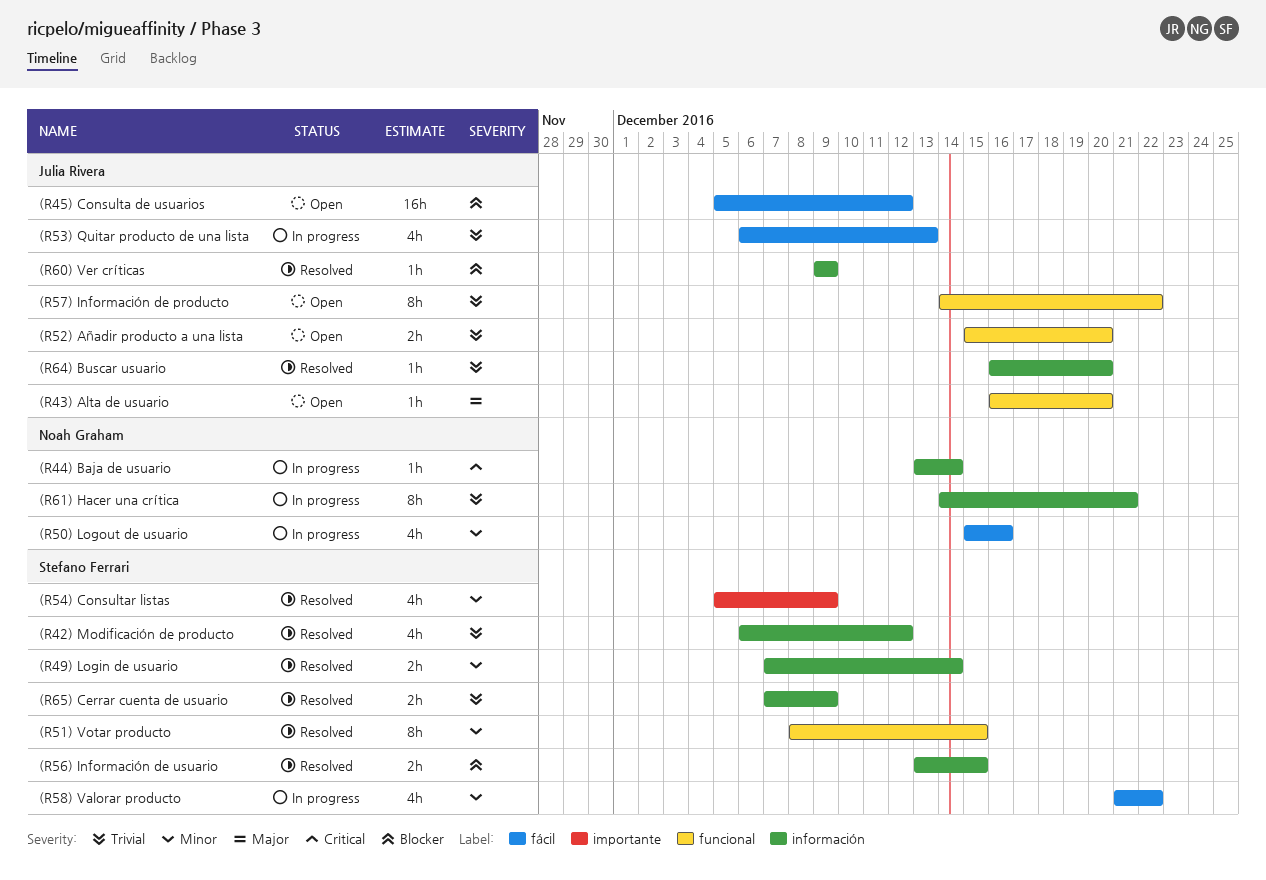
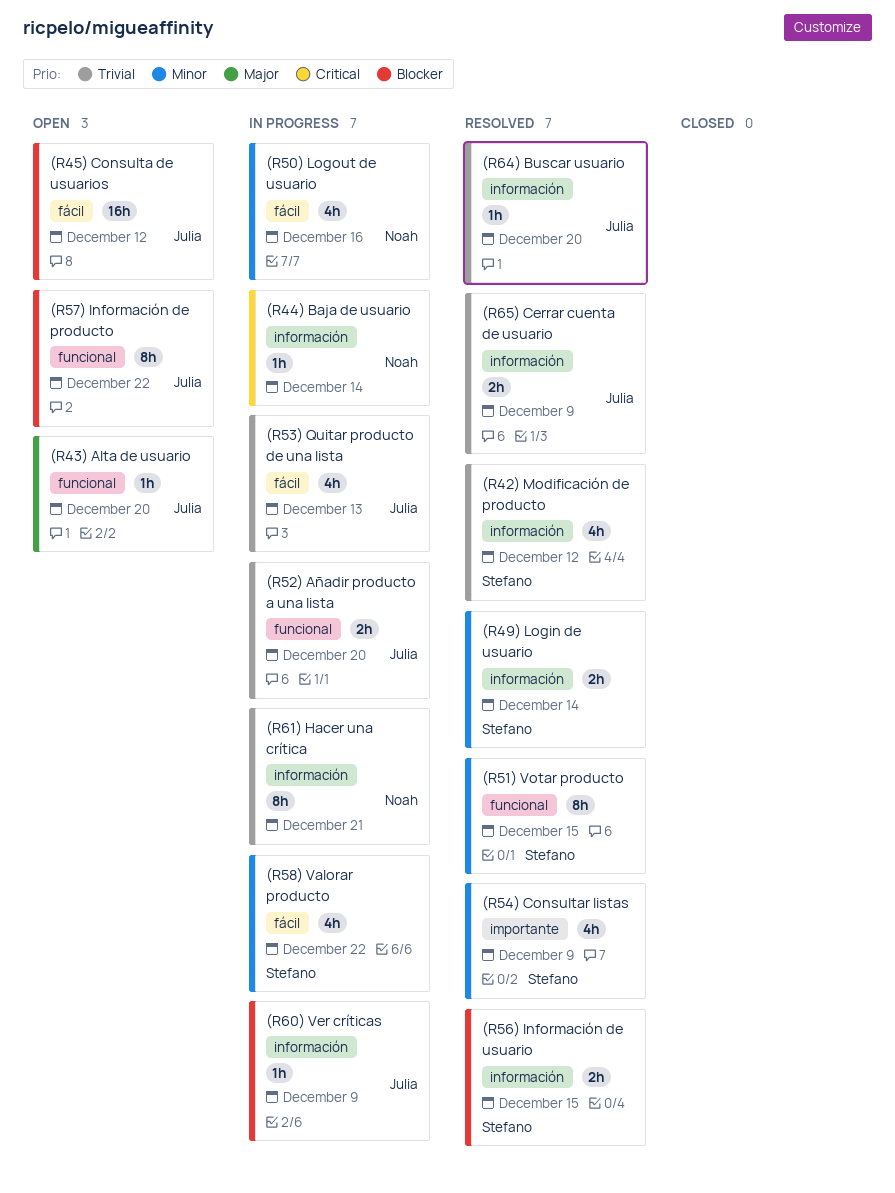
(R52) Añadir producto a una lista, status: Open -> In progress
(R57) Información de producto, priority: Trivial -> Blocker
(R60) Ver críticas, status: Resolved -> In progress
(R65) Cerrar cuenta de usuario, owner: Stefano Ferrari -> Julia Rivera

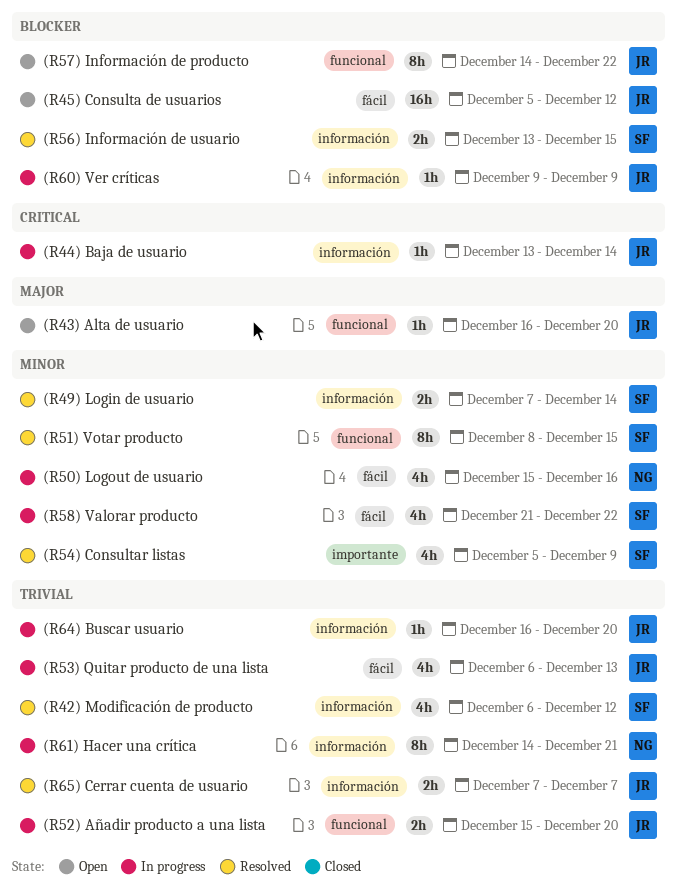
(R44) Baja de usuario, owner: Noah -> Julia
(R64) Buscar usuario, status: Resolved -> In progress
(R65) Cerrar cuenta de usuario, due: Dec 9 -> Dec 7

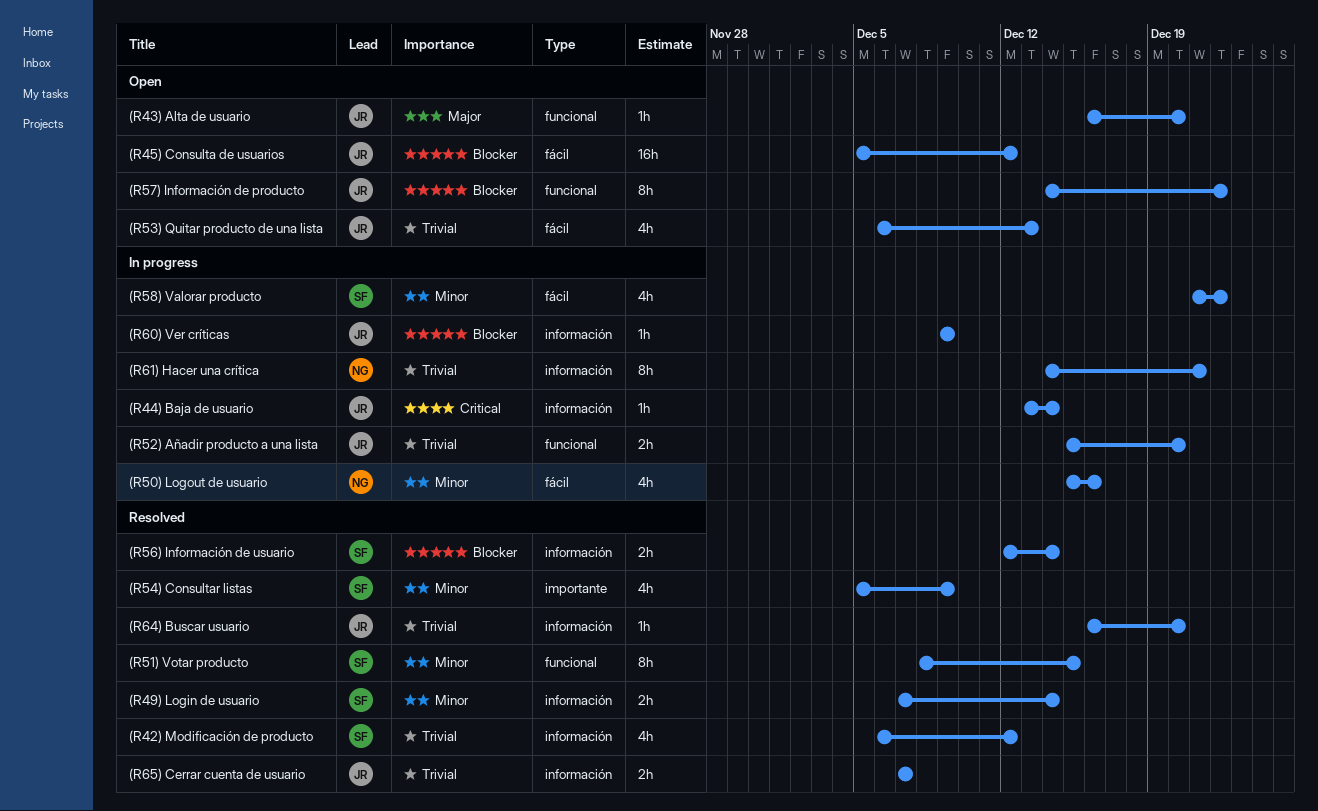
(R53) Quitar producto de una lista, status: In progress -> Open
(R56) Información de usuario, start: Dec 13 -> Dec 12
(R56) Información de usuario, due: Dec 15 -> Dec 14
(R64) Buscar usuario, status: In progress -> Resolved

